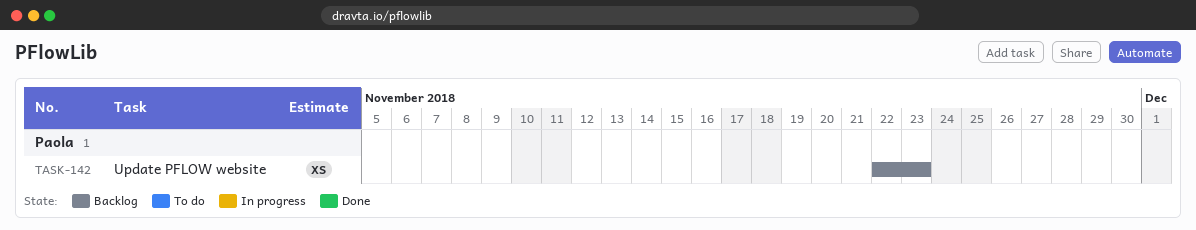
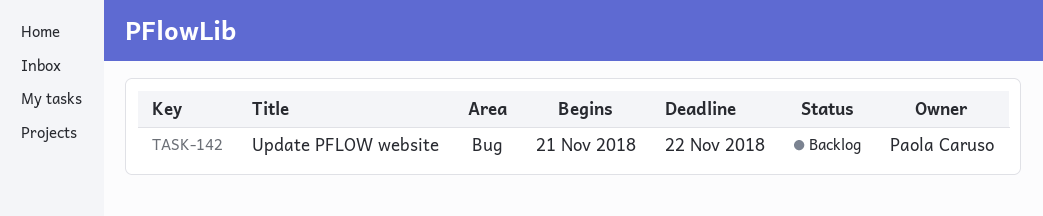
TASK-142, start: Nov 22 -> Nov 21
TASK-142, due: Nov 23 -> Nov 22

